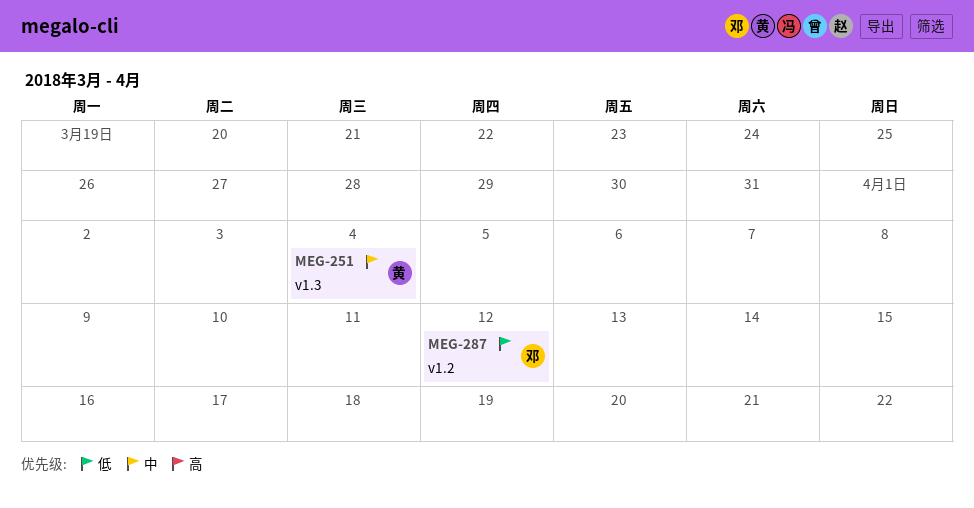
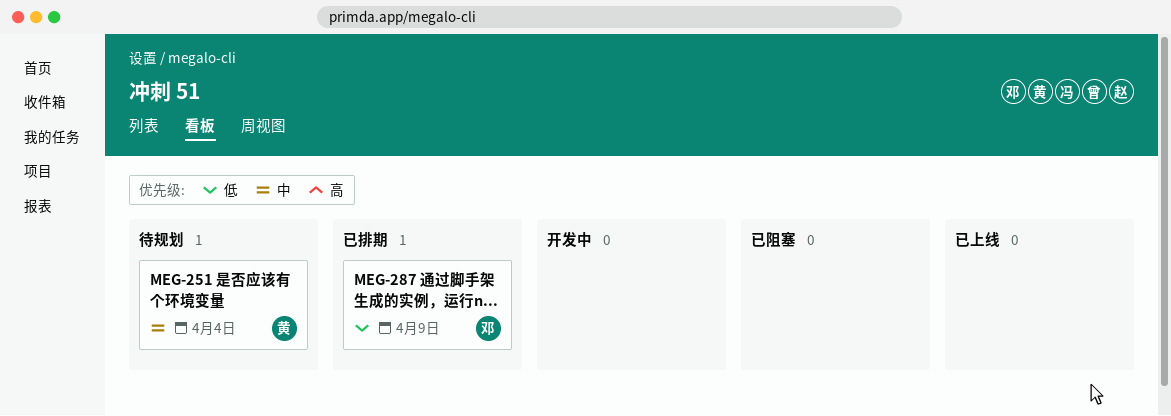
MEG-287, due: Apr 12 -> Apr 9

